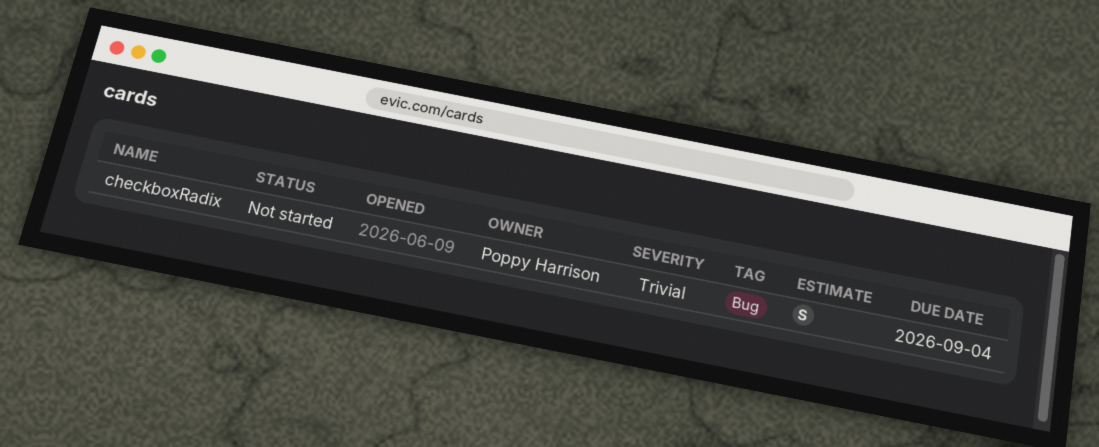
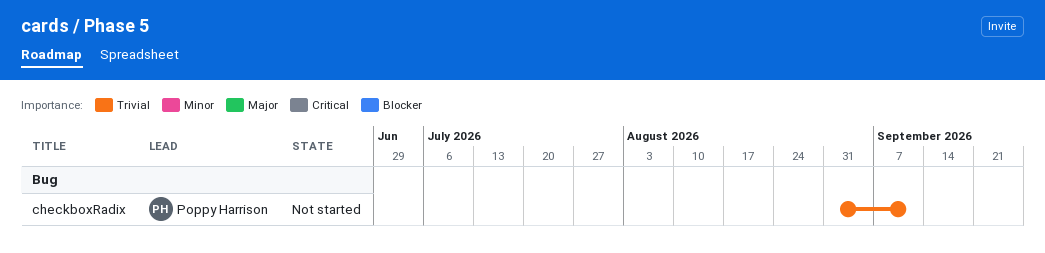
checkboxRadix, due: Sep 4 -> Sep 11

